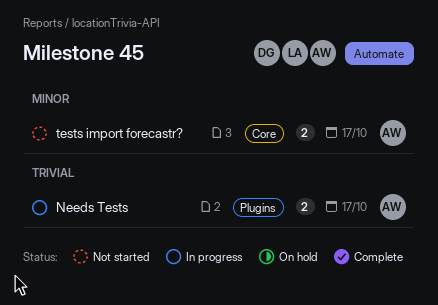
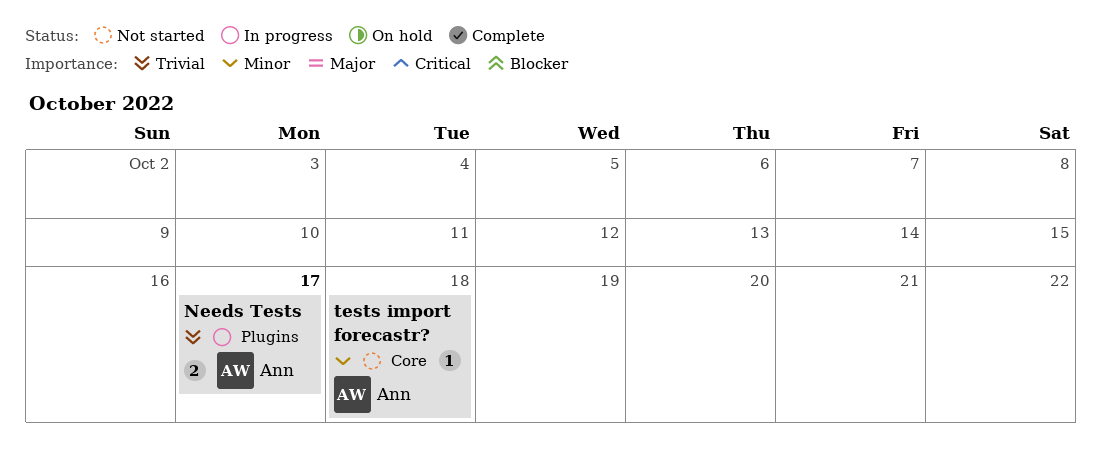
tests import forecastr?, estimate: 2 -> 1
tests import forecastr?, due: Oct 17 -> Oct 18

